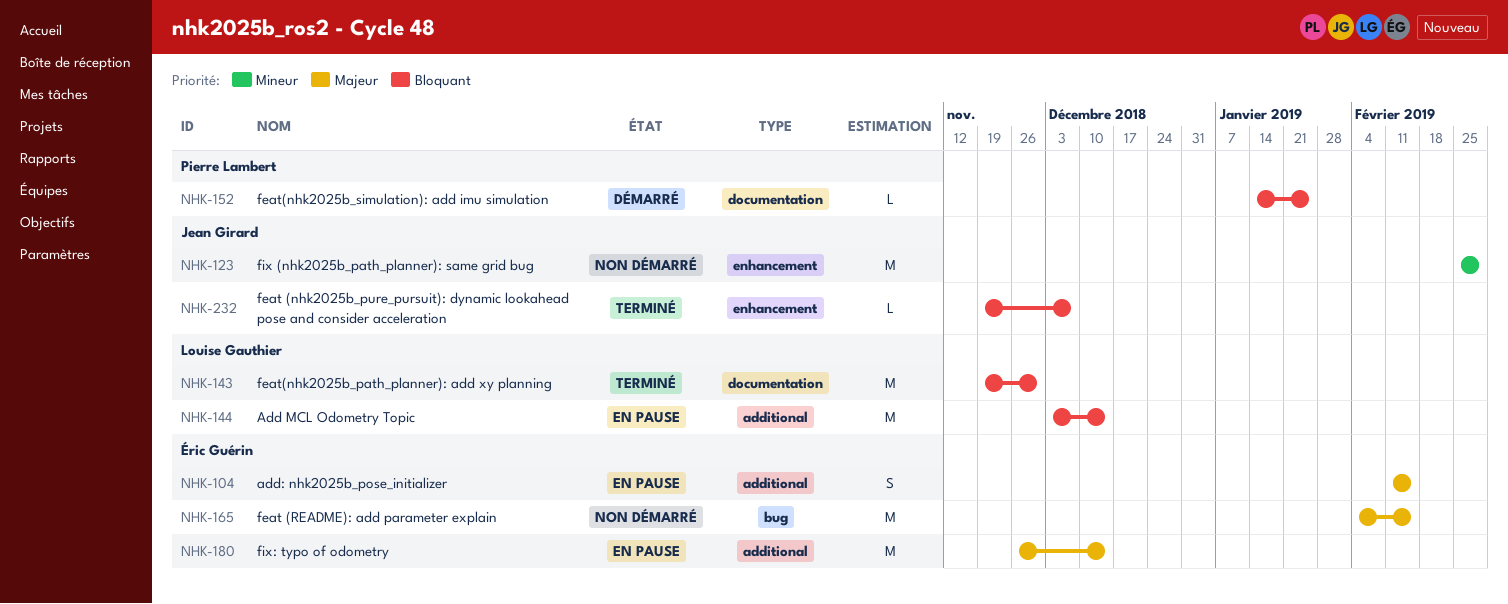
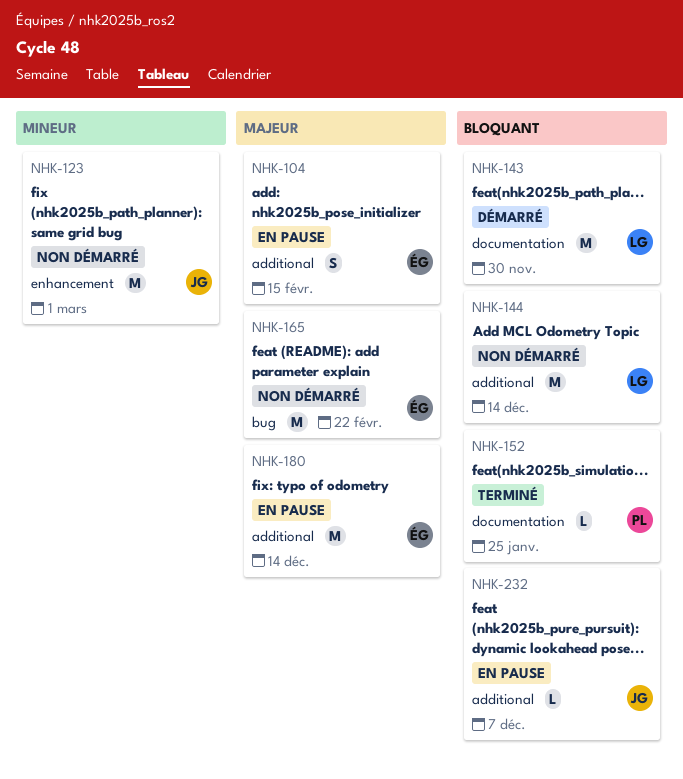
NHK-143, status: Terminé -> Démarré
NHK-144, status: En pause -> Non démarré
NHK-152, status: Démarré -> Terminé
NHK-165, due: Feb 15 -> Feb 22
NHK-232, status: Terminé -> En pause
NHK-232, label: enhancement -> additional

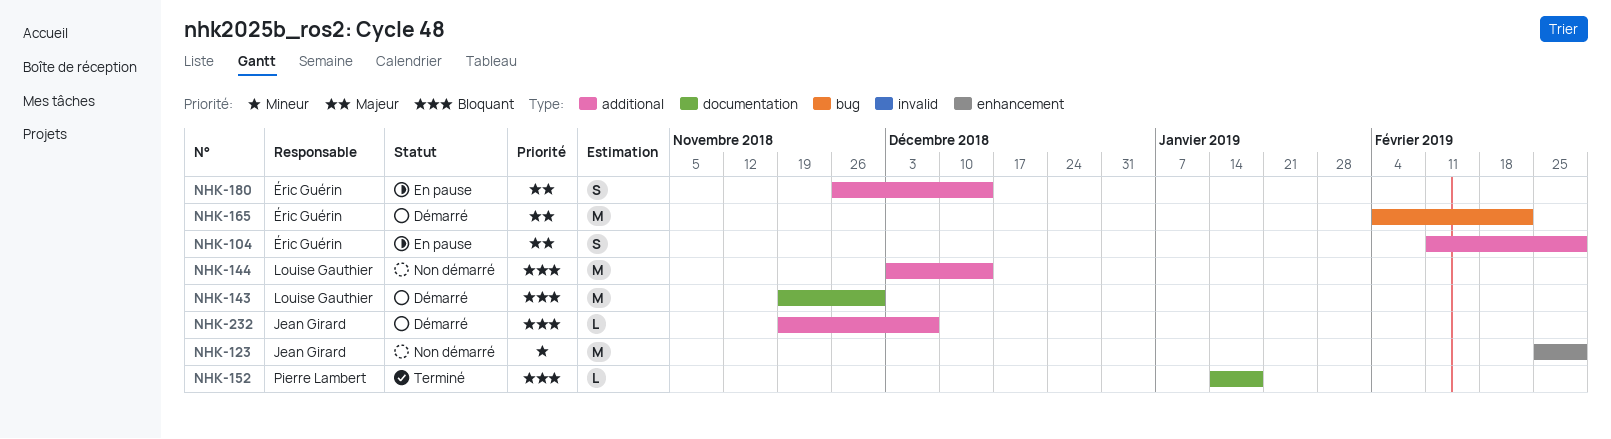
NHK-104, due: Feb 15 -> Mar 1
NHK-152, due: Jan 25 -> Jan 18
NHK-165, status: Non démarré -> Démarré
NHK-180, estimate: M -> S
NHK-232, status: En pause -> Démarré

